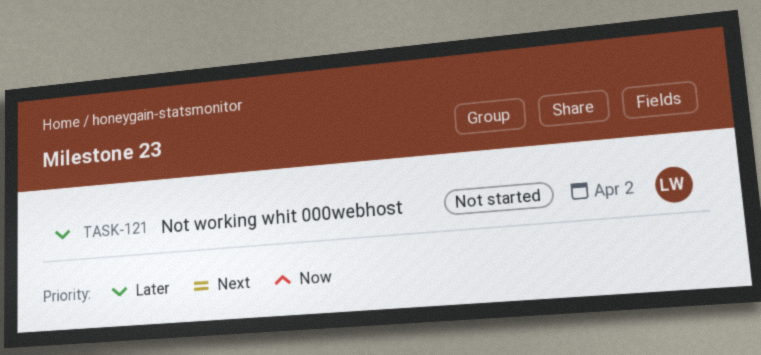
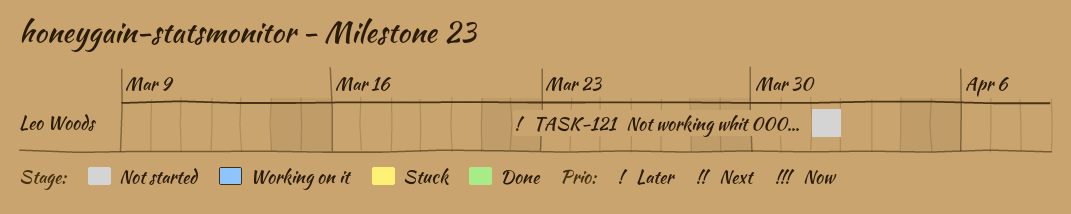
TASK-121, due: Apr 2 -> Apr 1

